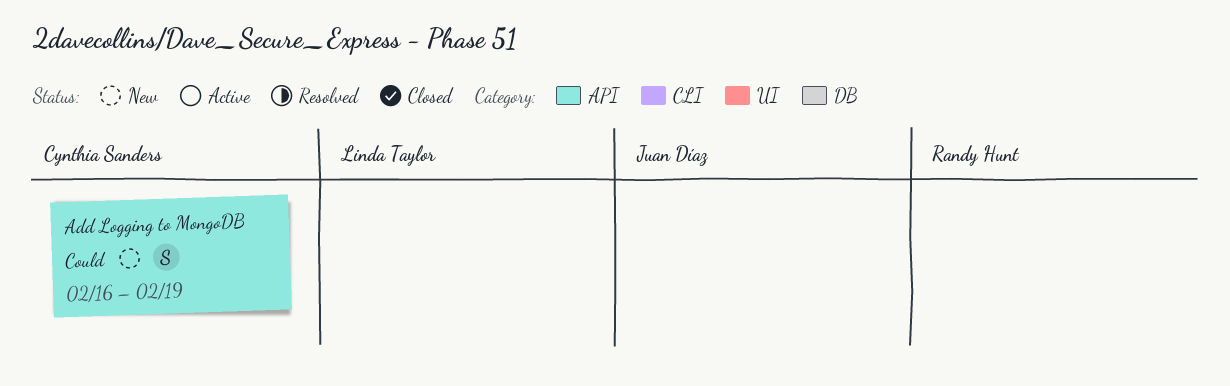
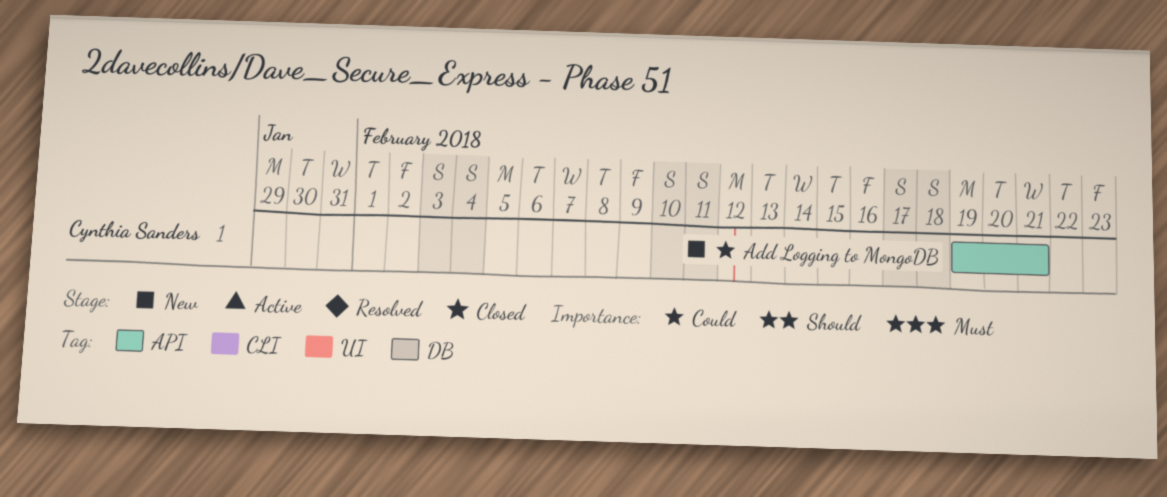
Add Logging to MongoDB, start: Feb 16 -> Feb 19
Add Logging to MongoDB, due: Feb 19 -> Feb 21

